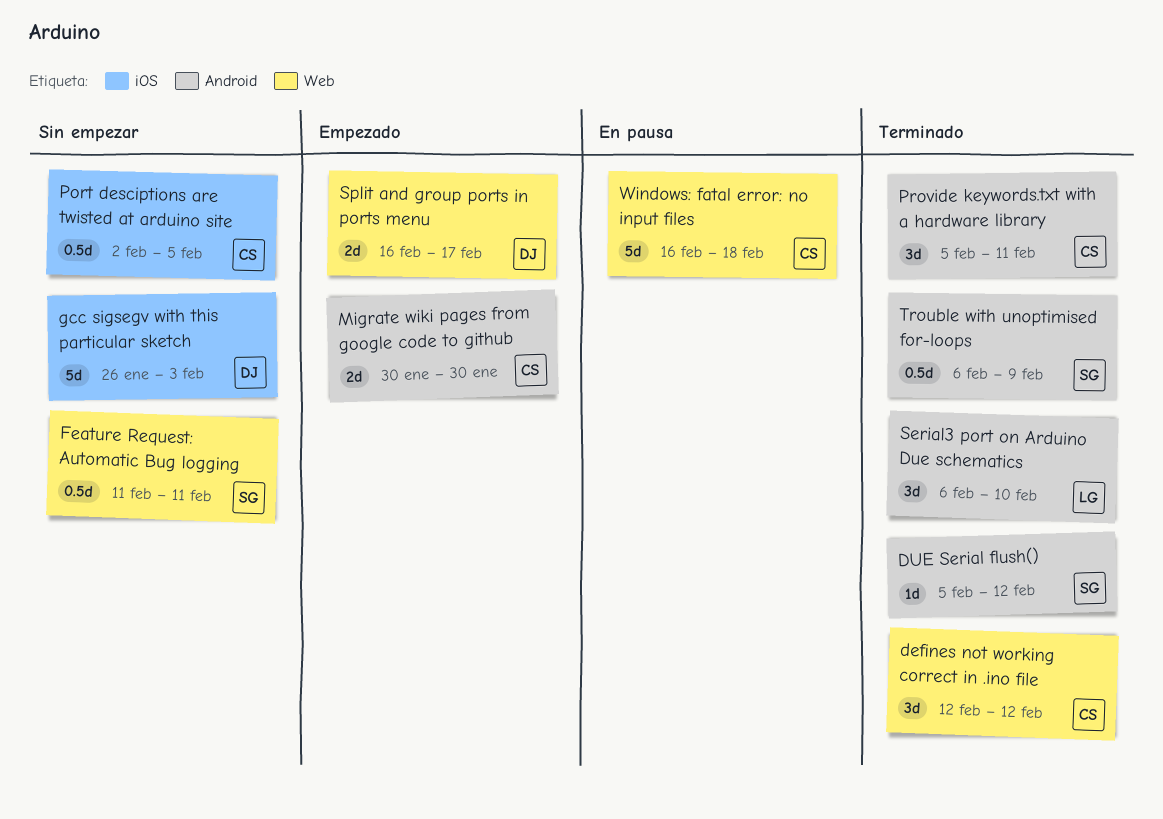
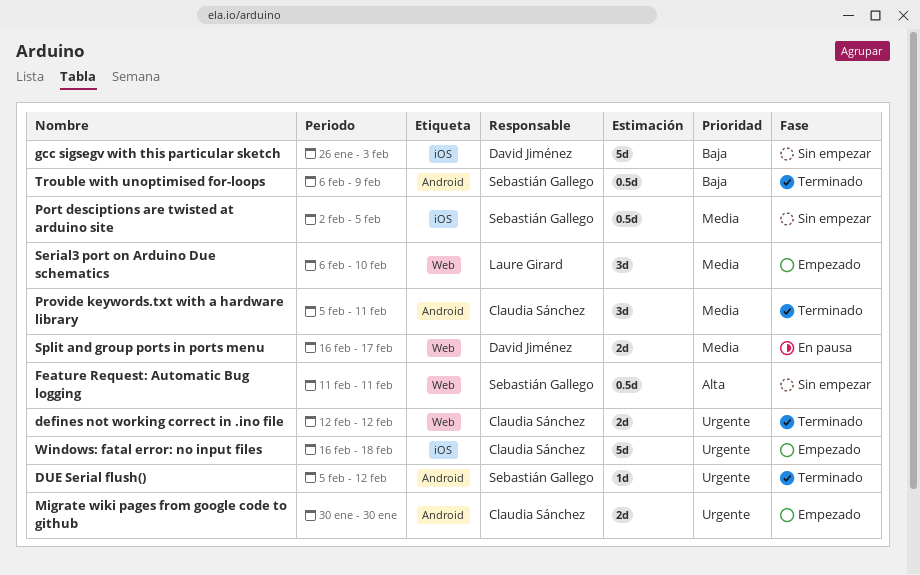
defines not working correct in .ino file, estimate: 3d -> 2d
Port desciptions are twisted at arduino site, owner: Claudia Sánchez -> Sebastián Gallego
Serial3 port on Arduino Due schematics, status: Terminado -> Empezado
Serial3 port on Arduino Due schematics, label: Android -> Web
Split and group ports in ports menu, status: Empezado -> En pausa
Windows: fatal error: no input files, status: En pausa -> Empezado
Windows: fatal error: no input files, label: Web -> iOS

